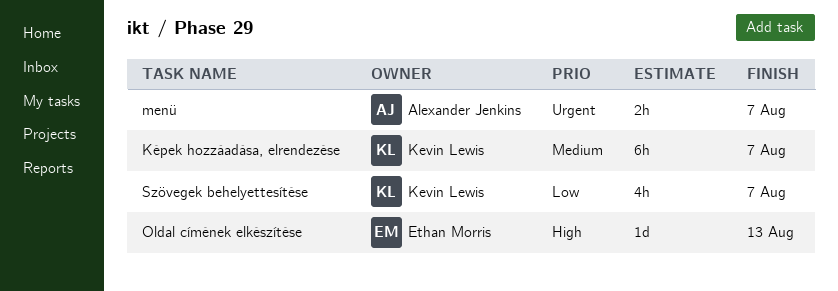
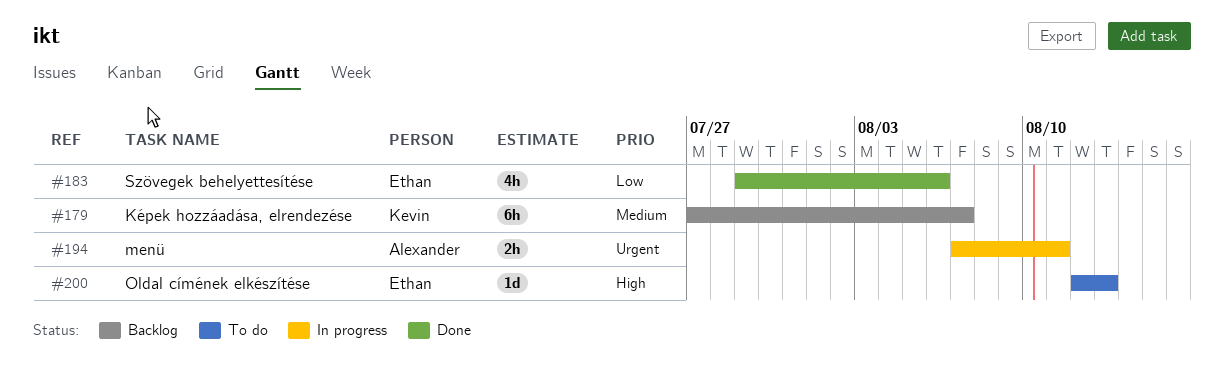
menü, due: Aug 7 -> Aug 11
Szövegek behelyettesítése, owner: Kevin Lewis -> Ethan Morris
Szövegek behelyettesítése, due: Aug 7 -> Aug 6

